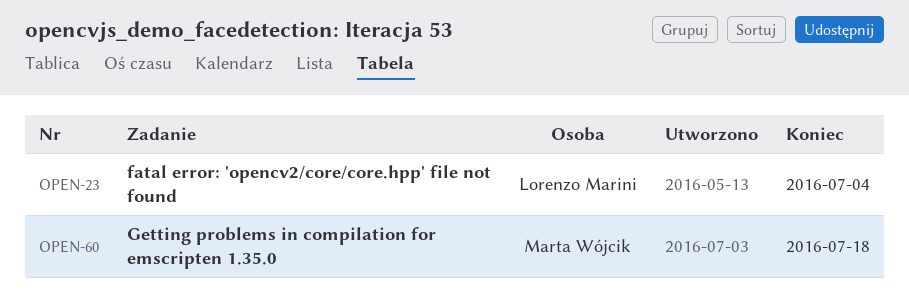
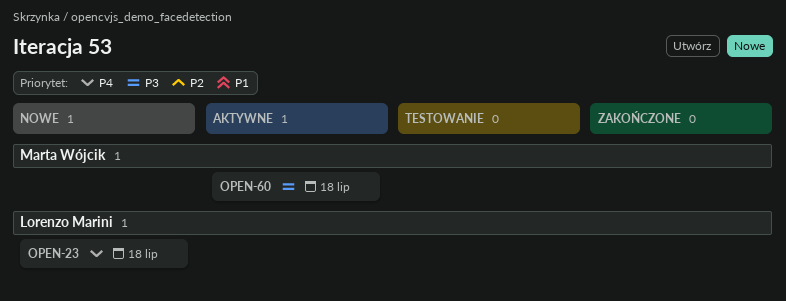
OPEN-23, due: Jul 4 -> Jul 18

